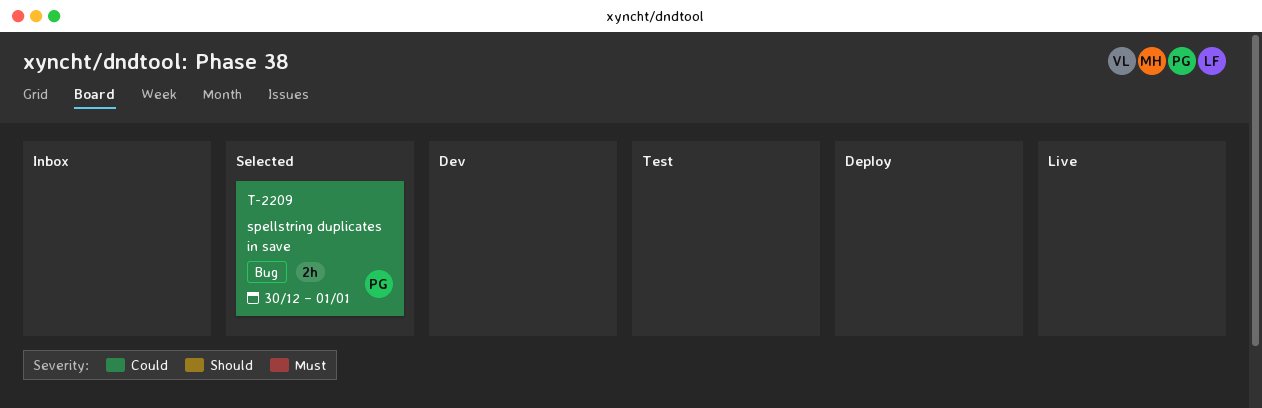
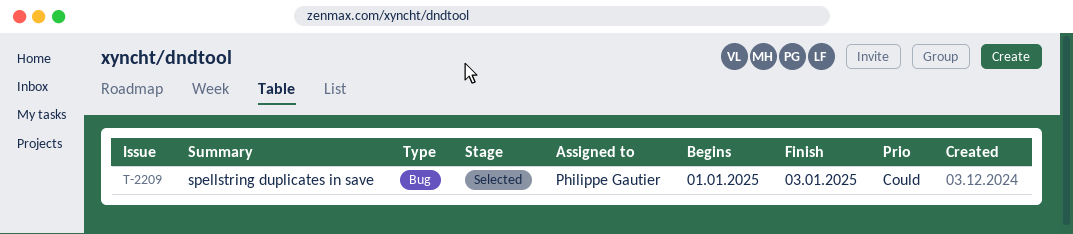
T-2209, start: Dec 30 -> Jan 1
T-2209, due: Jan 1 -> Jan 3

